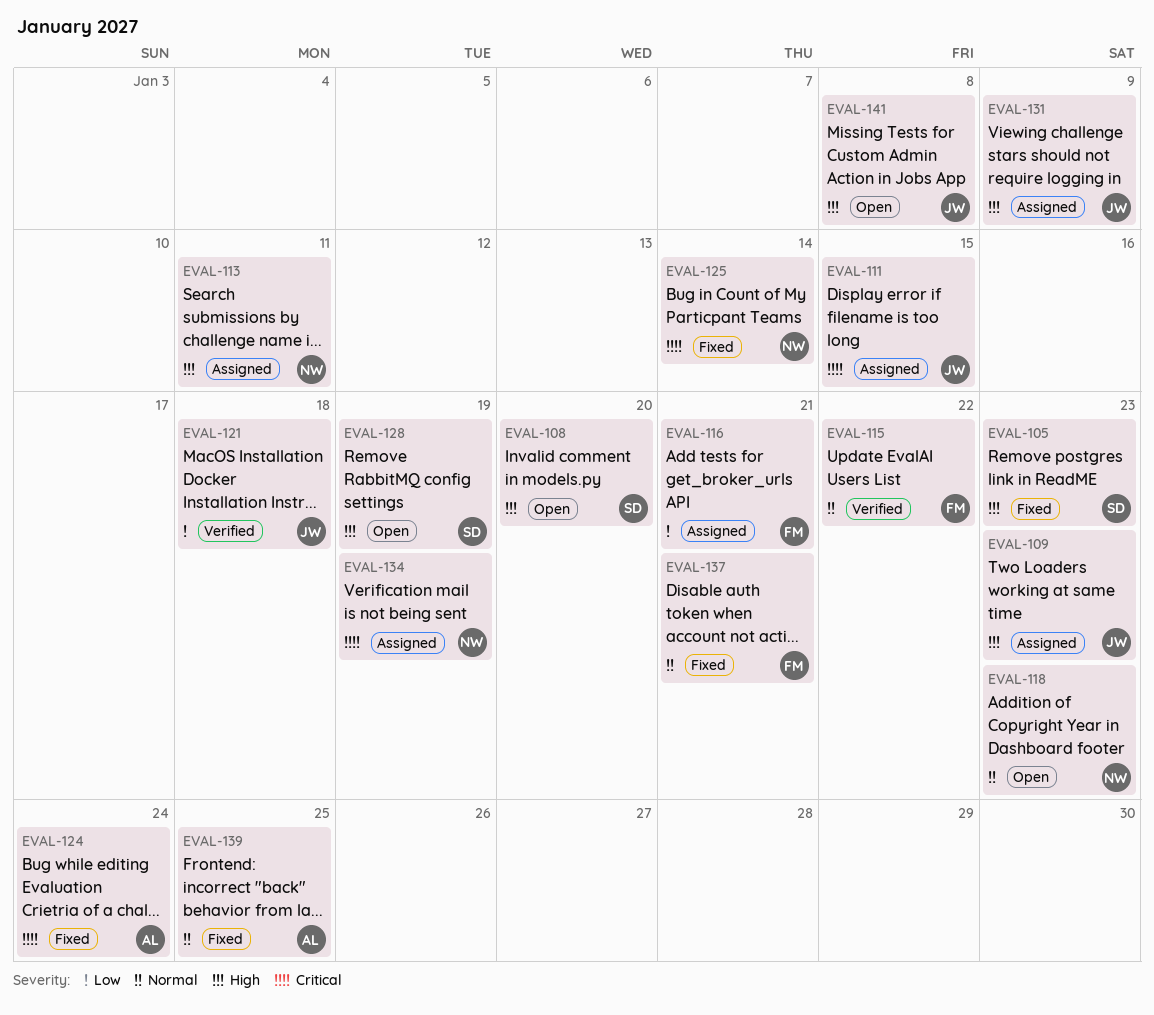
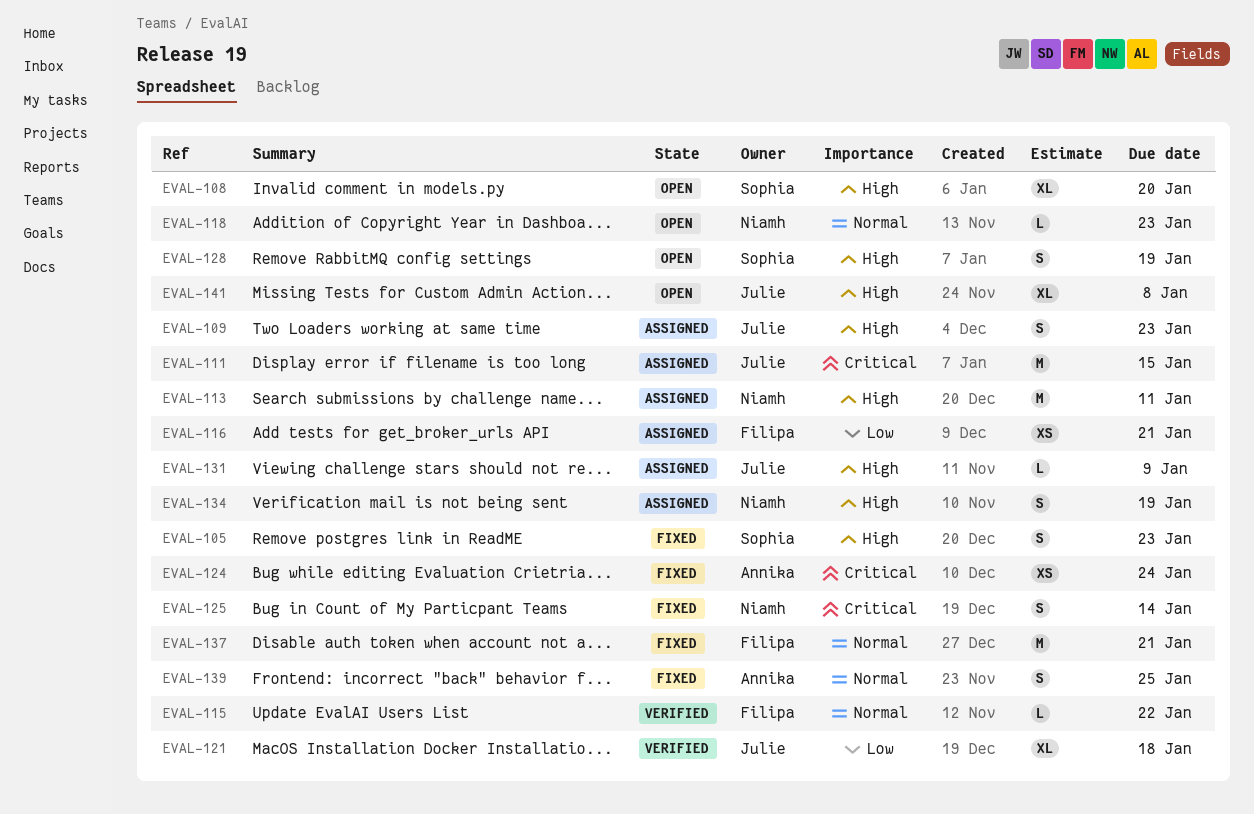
EVAL-134, priority: Critical -> High

